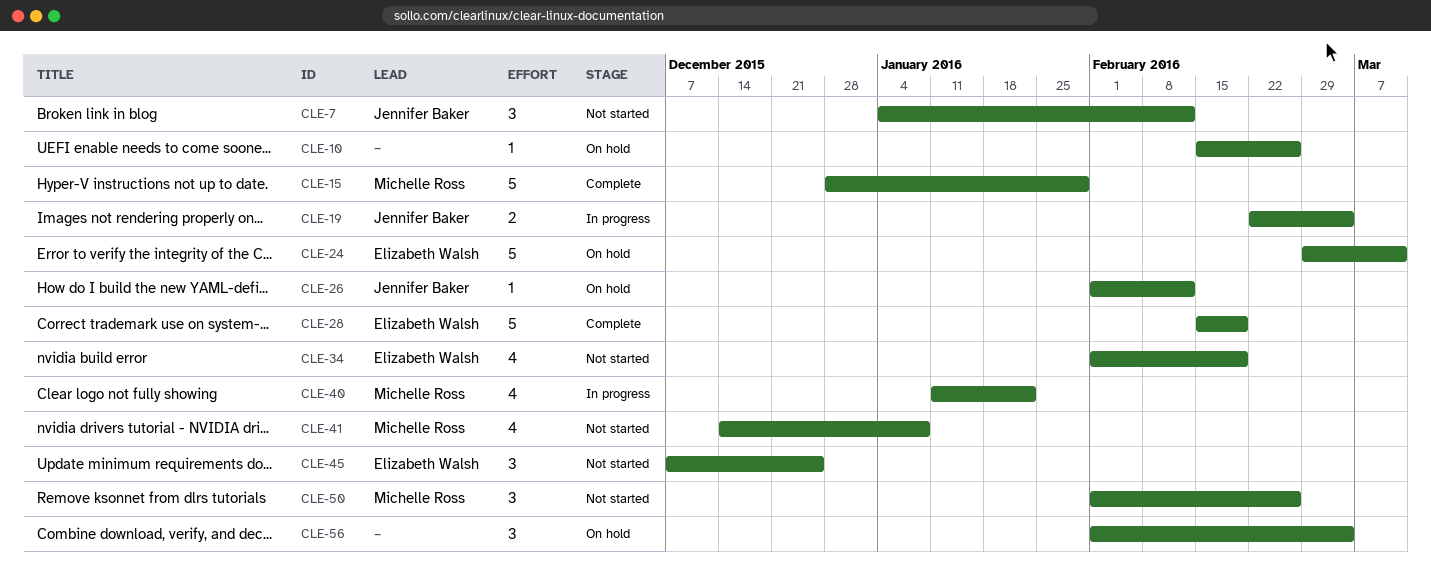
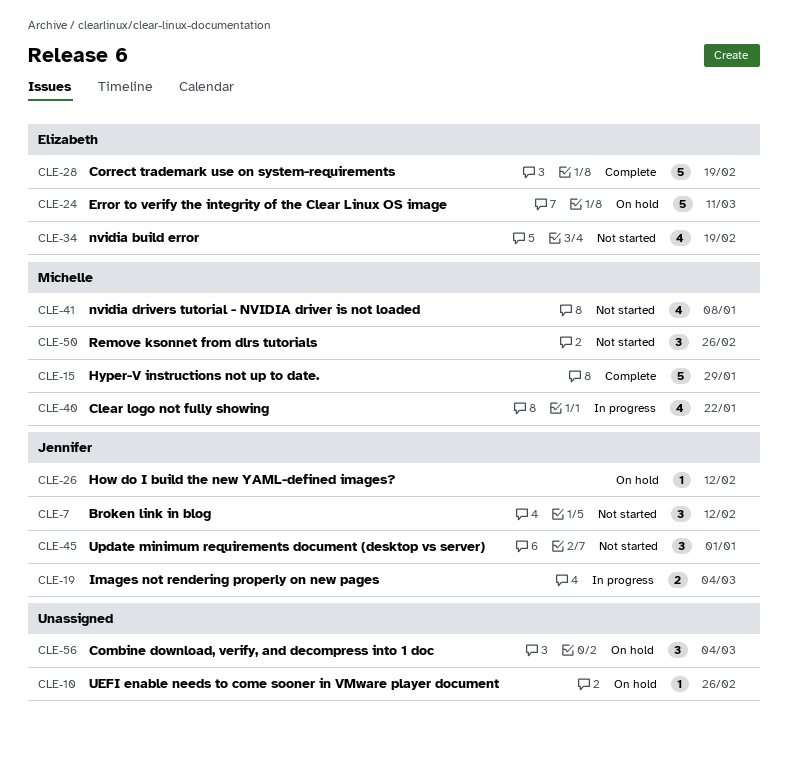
CLE-45, owner: Elizabeth Walsh -> Jennifer Baker
CLE-45, due: Dec 25 -> Jan 1

